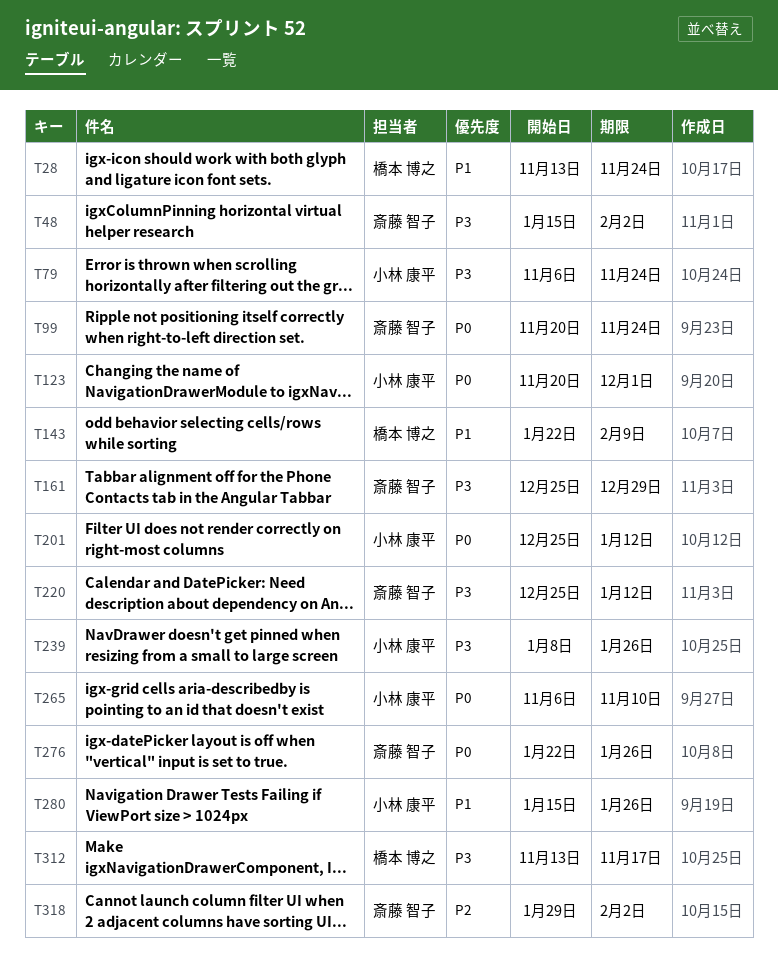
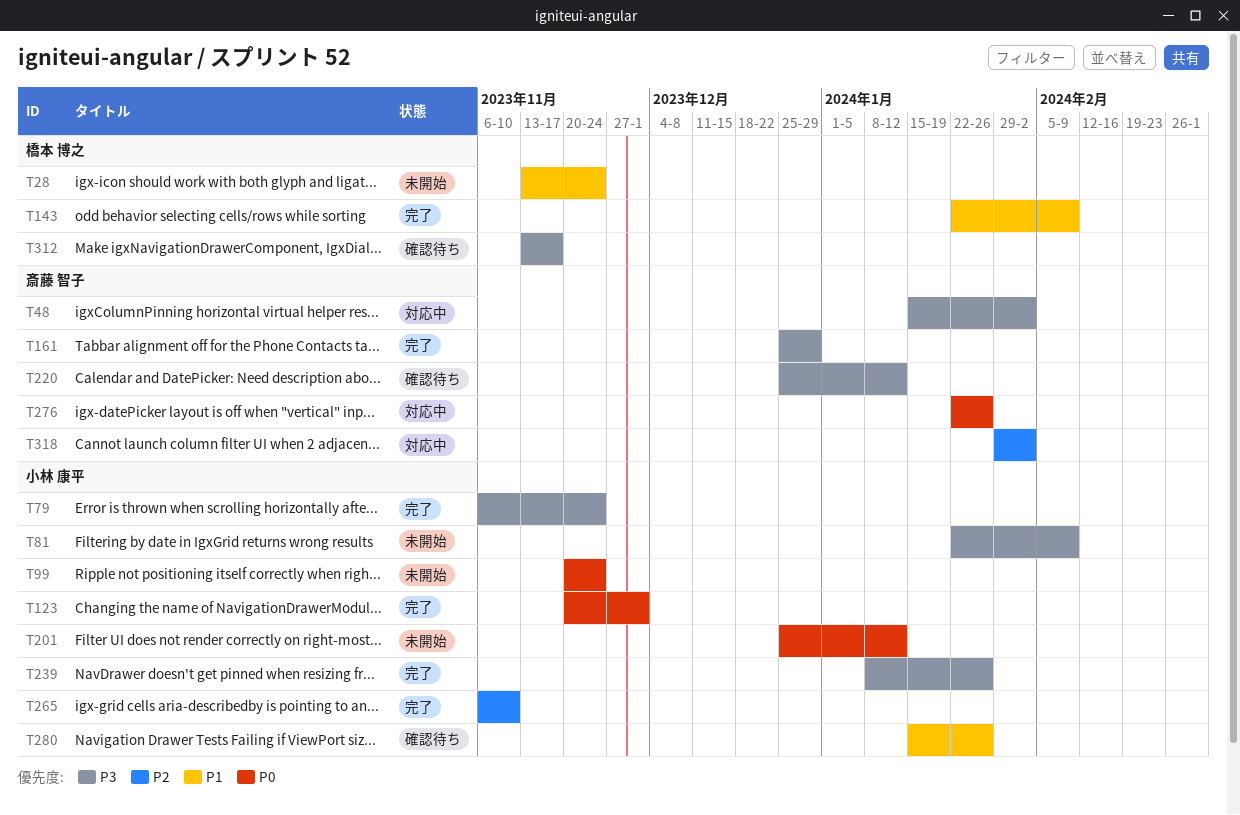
T81: none -> present
T99, owner: 斎藤 智子 -> 小林 康平
T265, priority: P0 -> P2

